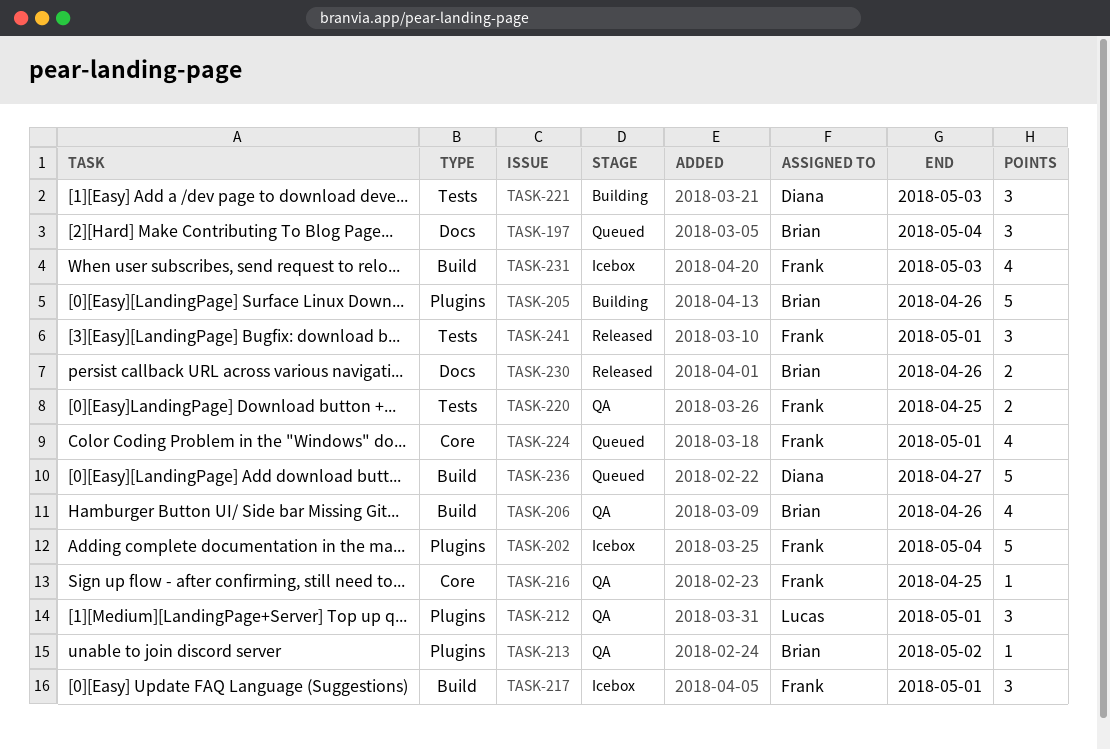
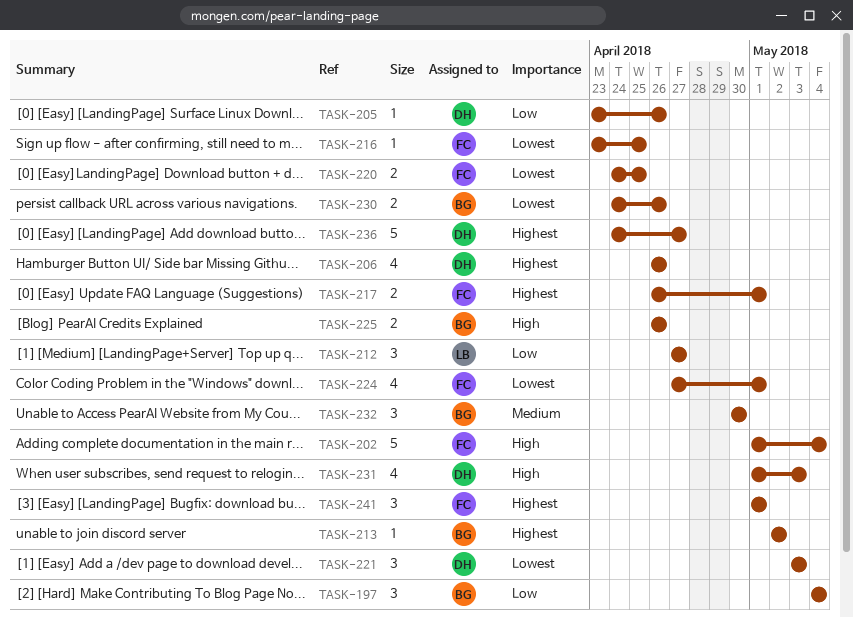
TASK-205, owner: Brian -> Diana
TASK-205, estimate: 5 -> 1
TASK-206, owner: Brian -> Diana
TASK-212, due: May 1 -> Apr 27
TASK-217, estimate: 3 -> 2
TASK-225: none -> present
TASK-231, owner: Frank -> Diana
TASK-232: none -> present

